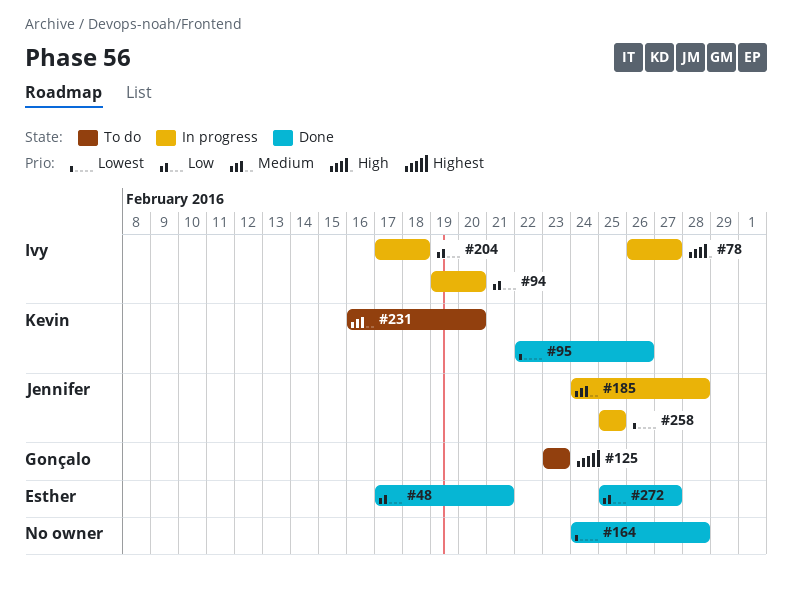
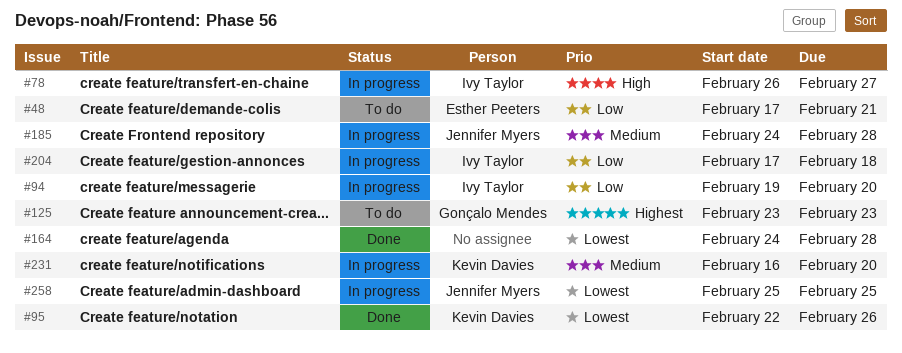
#48, status: Done -> To do
#231, status: To do -> In progress
#272: present -> none

